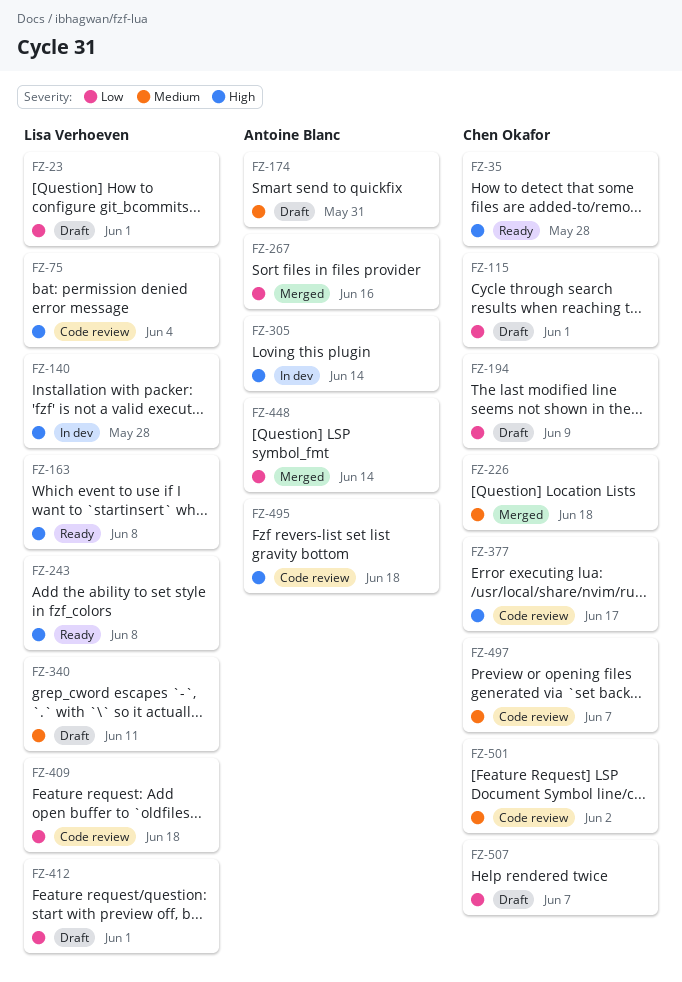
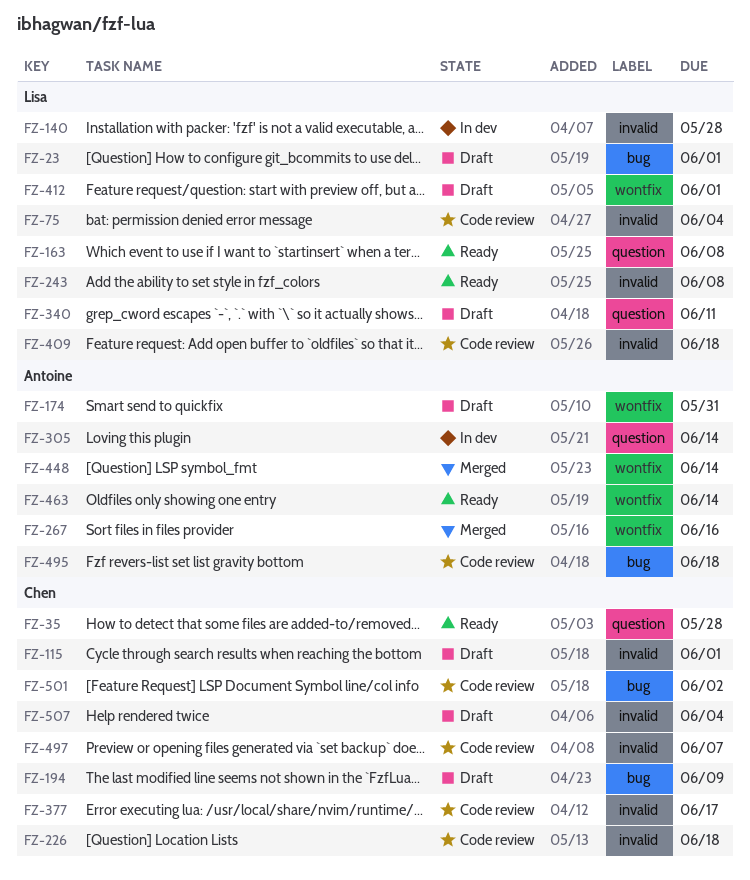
FZ-226, status: Merged -> Code review
FZ-463: none -> present
FZ-507, due: Jun 7 -> Jun 4

